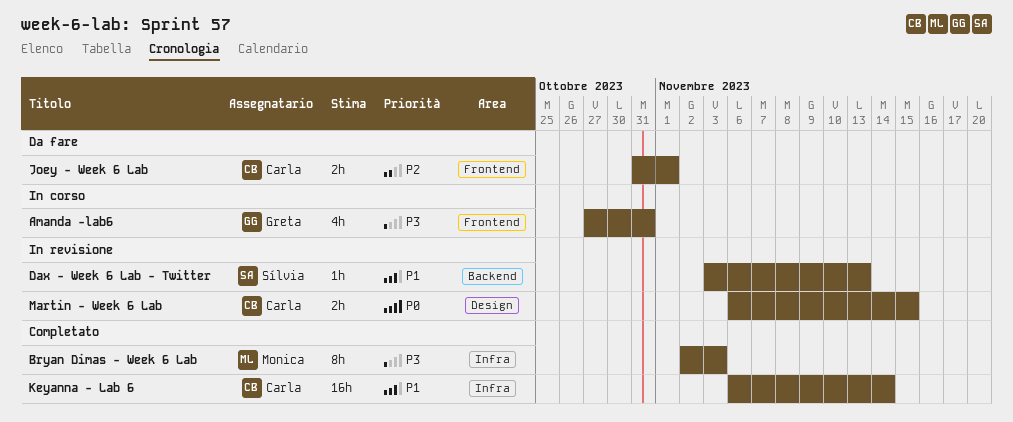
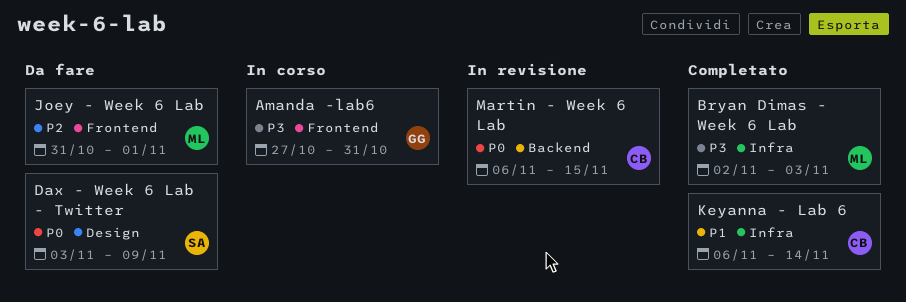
Dax - Week 6 Lab - Twitter, status: In revisione -> Da fare
Dax - Week 6 Lab - Twitter, priority: P1 -> P0
Dax - Week 6 Lab - Twitter, label: Backend -> Design
Dax - Week 6 Lab - Twitter, due: Nov 13 -> Nov 9
Joey - Week 6 Lab, owner: Carla -> Monica
Martin - Week 6 Lab, label: Design -> Backend

